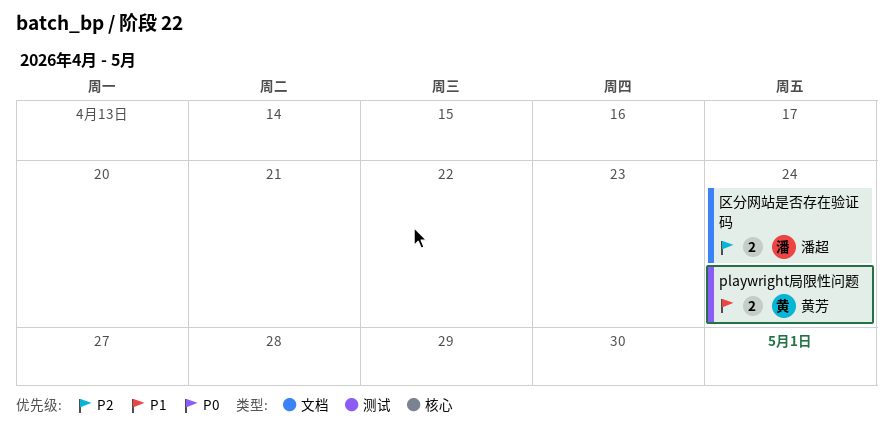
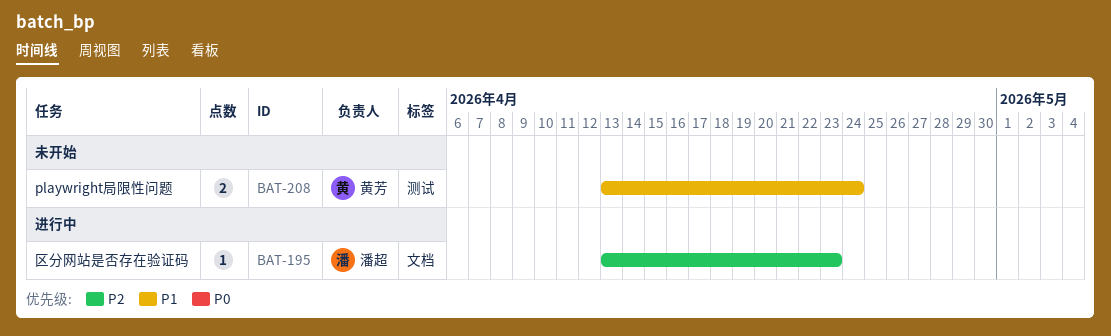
区分网站是否存在验证码, estimate: 2 -> 1
区分网站是否存在验证码, due: Apr 24 -> Apr 23

